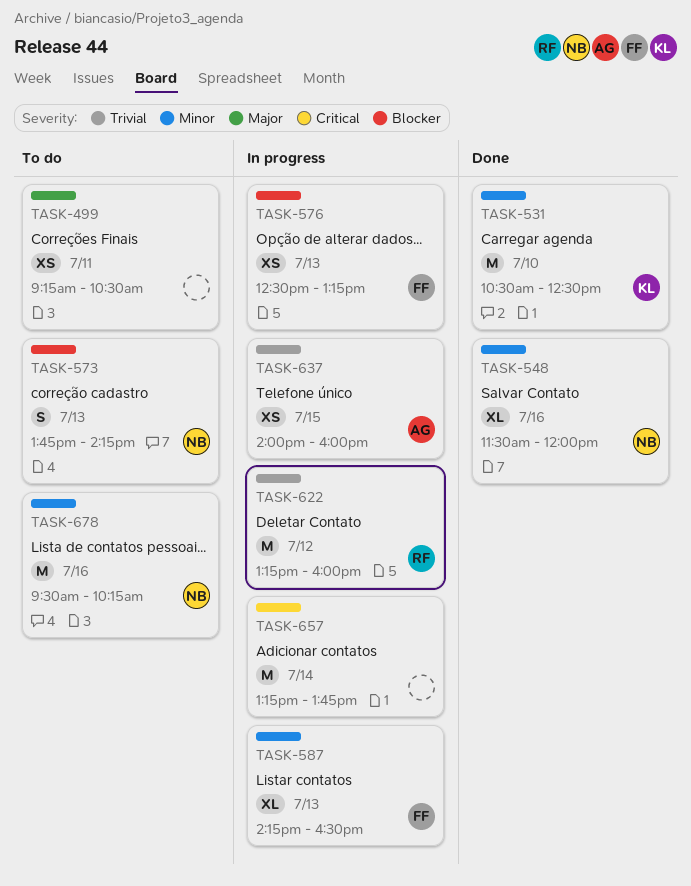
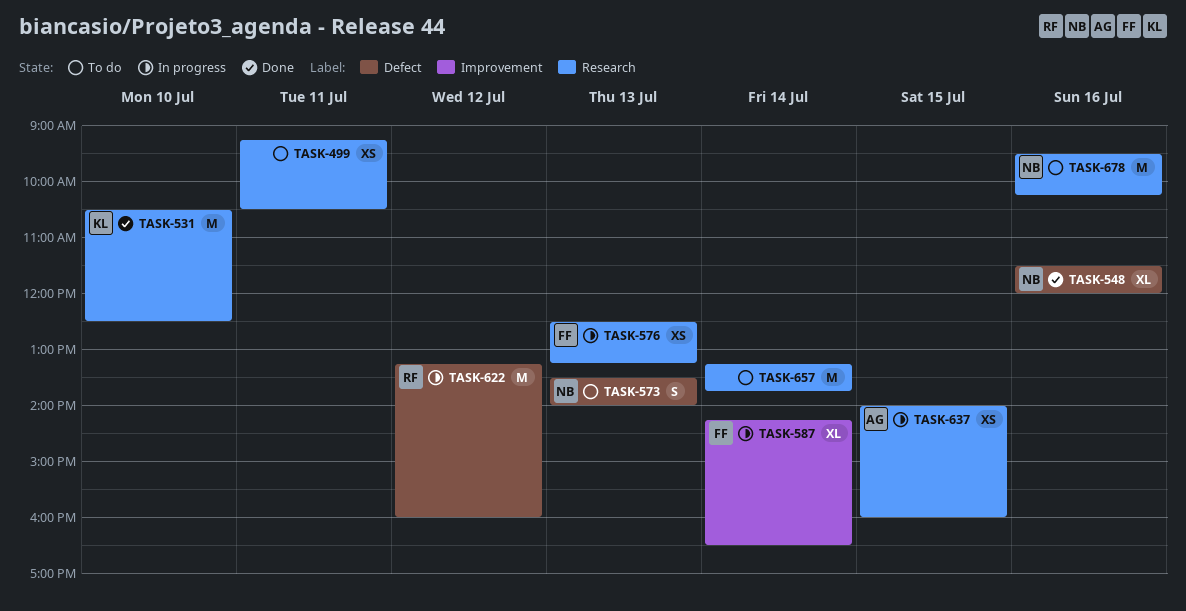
TASK-573, begins: 13:45 -> 13:30
TASK-573, ends: 14:15 -> 14:00
TASK-587, day: Jul 13 -> Jul 14
TASK-657, status: In progress -> To do

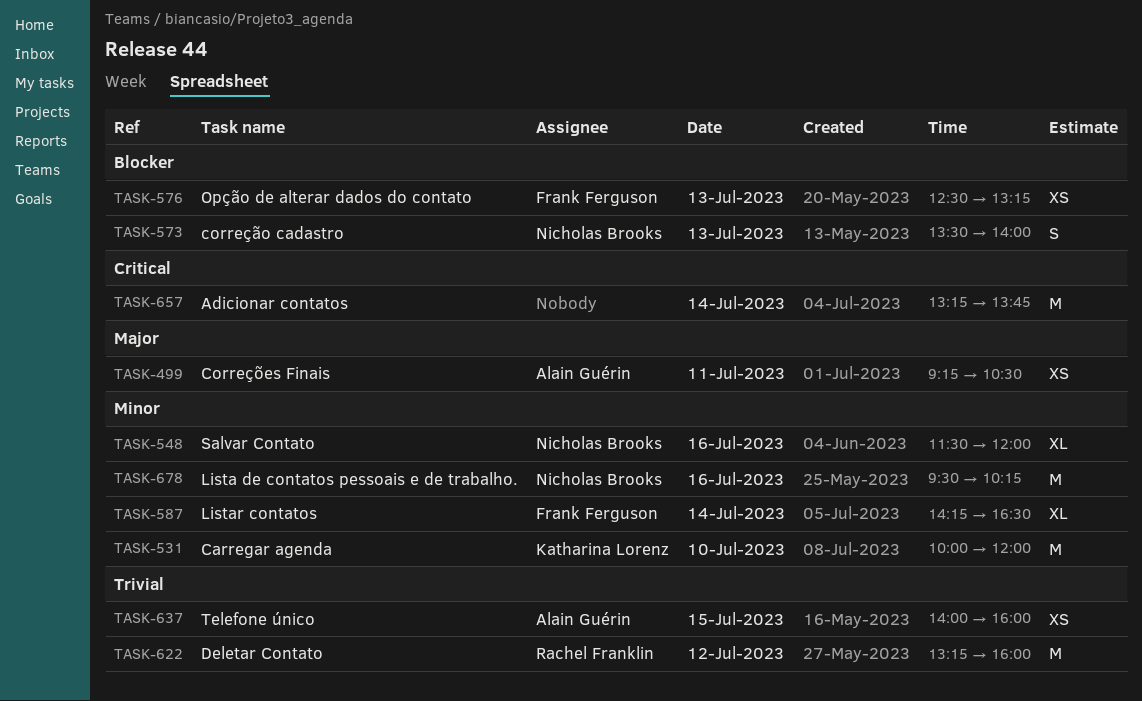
TASK-499, owner: none -> Alain Guérin
TASK-531, begins: 10:30 -> 10:00
TASK-531, ends: 12:30 -> 12:00

